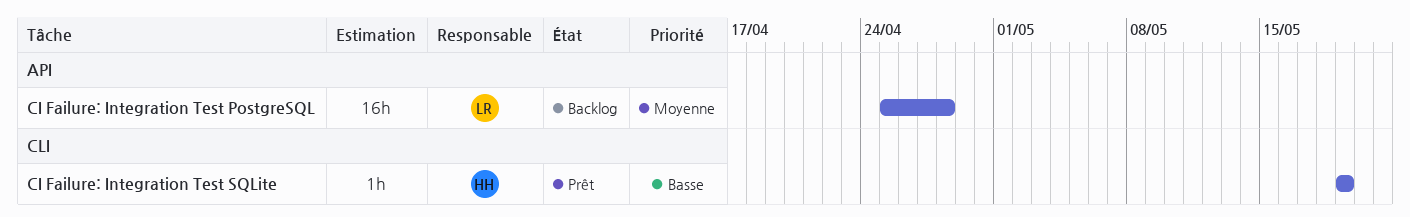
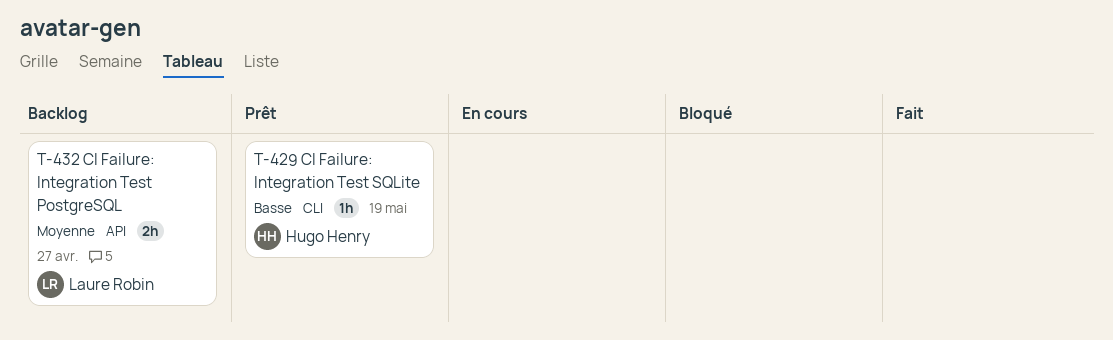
CI Failure: Integration Test PostgreSQL, estimate: 16h -> 2h
CI Failure: Integration Test PostgreSQL, due: Apr 28 -> Apr 27

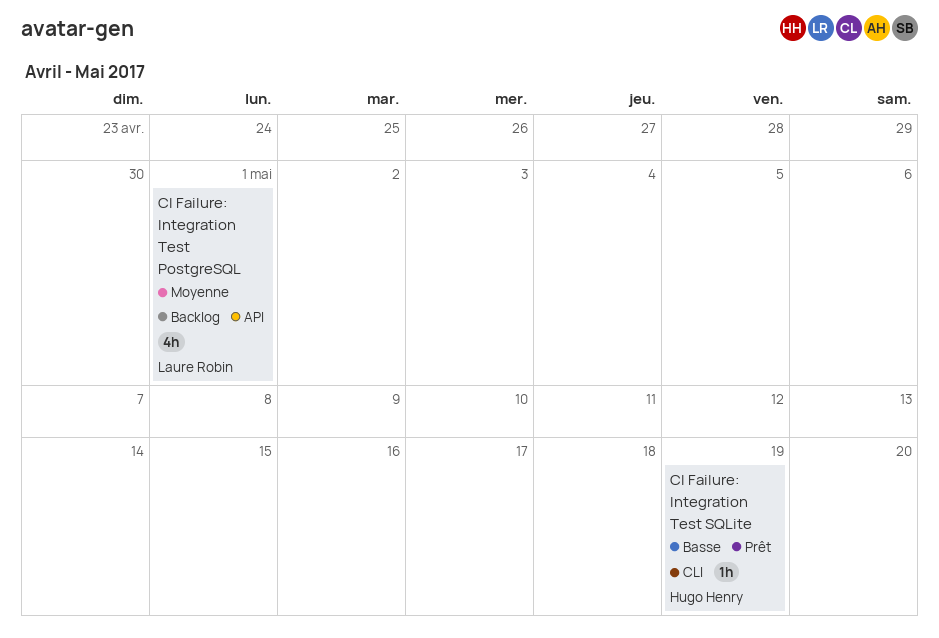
CI Failure: Integration Test PostgreSQL, estimate: 2h -> 4h
CI Failure: Integration Test PostgreSQL, due: Apr 27 -> May 1

